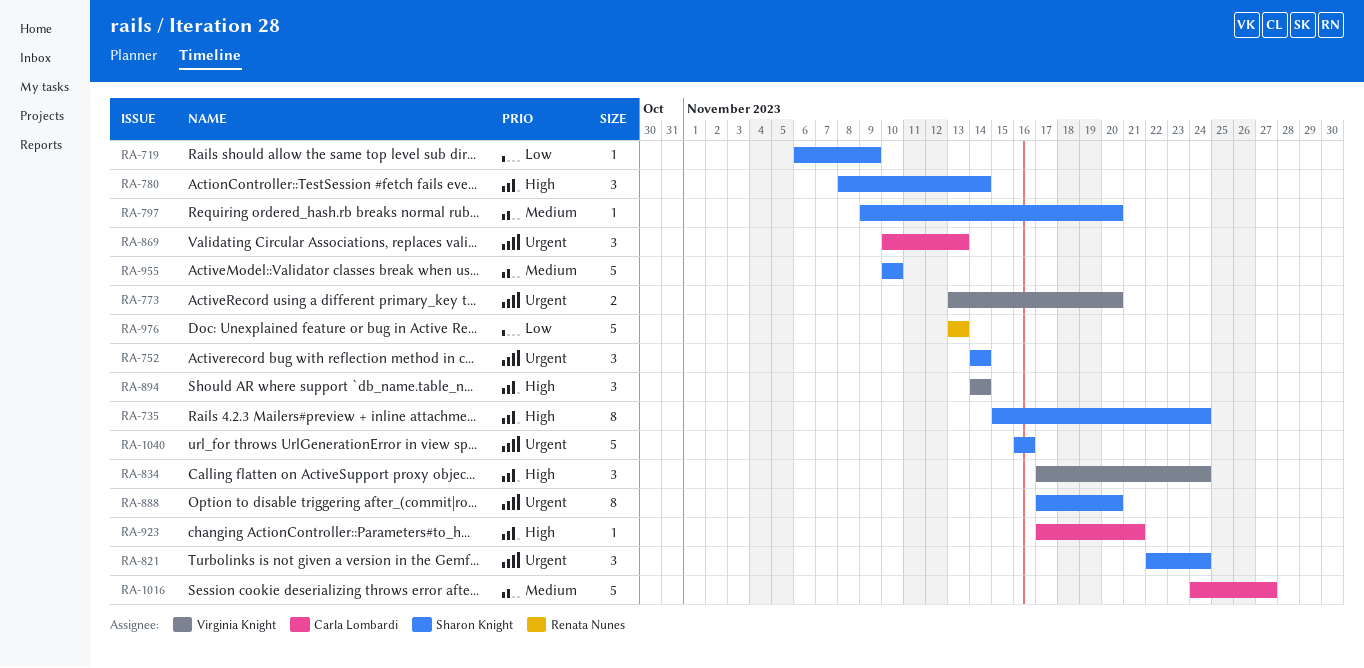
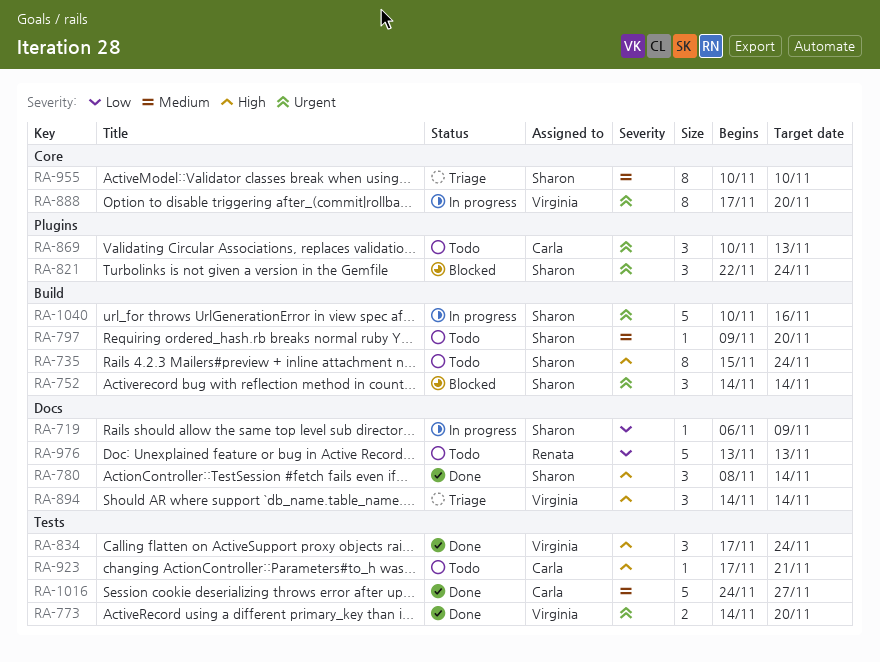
RA-773, start: Nov 13 -> Nov 14
RA-888, owner: Sharon Knight -> Virginia Knight
RA-955, estimate: 5 -> 8
RA-1040, start: Nov 16 -> Nov 10

